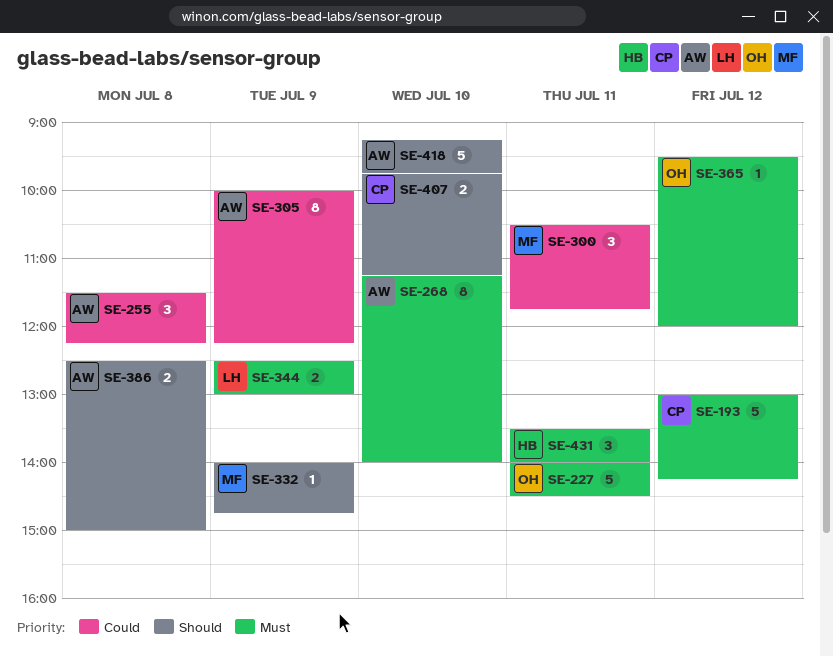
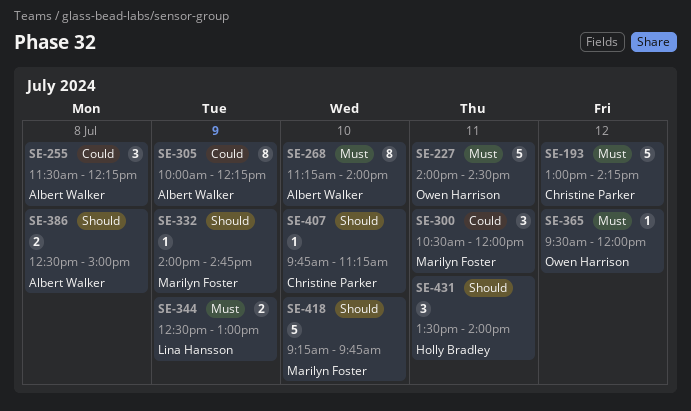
SE-300, ends: 11:45 -> 12:00
SE-407, estimate: 2 -> 1
SE-418, owner: Albert Walker -> Marilyn Foster
SE-431, priority: Must -> Should

